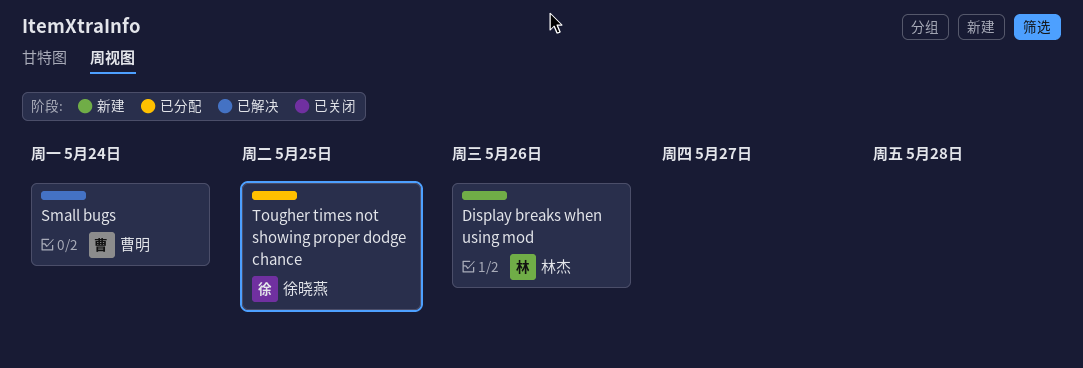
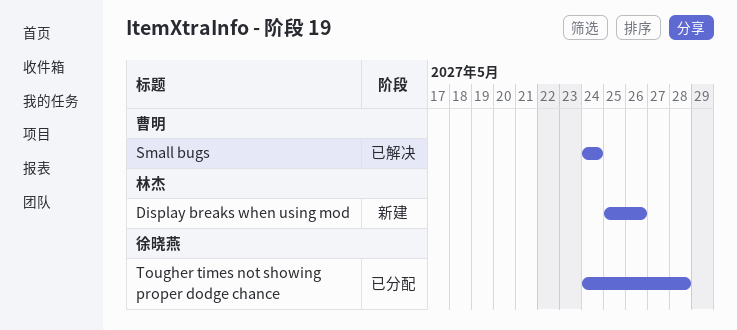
Tougher times not showing proper dodge chance, due: May 25 -> May 28

